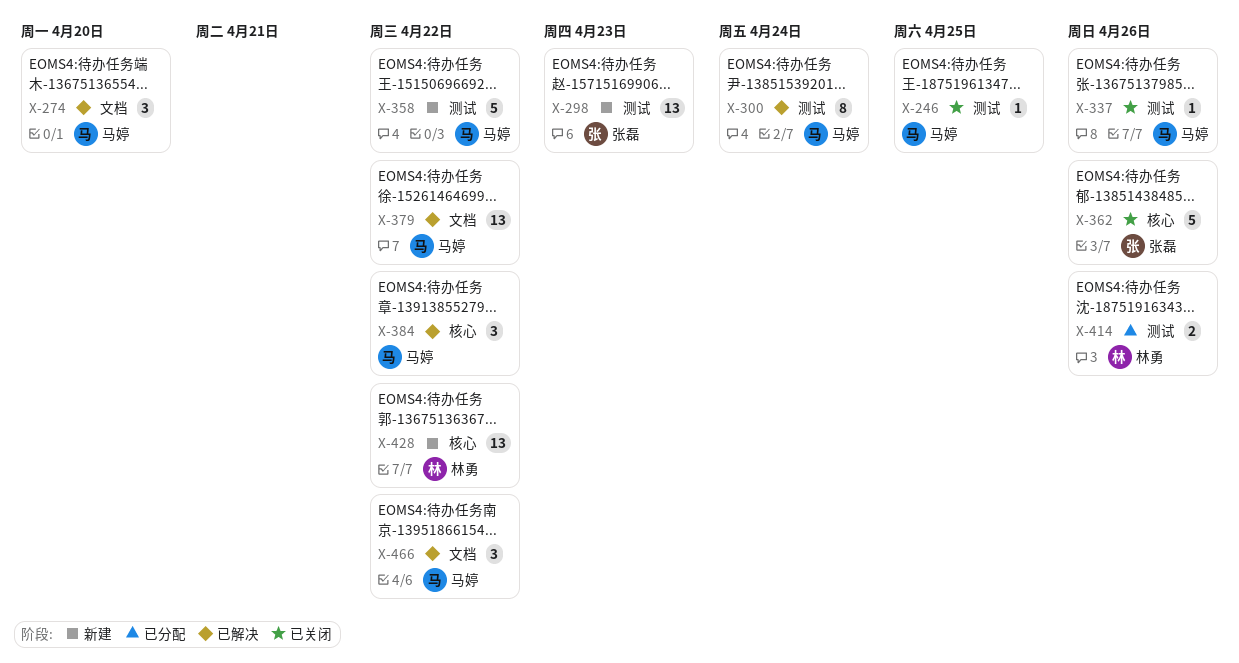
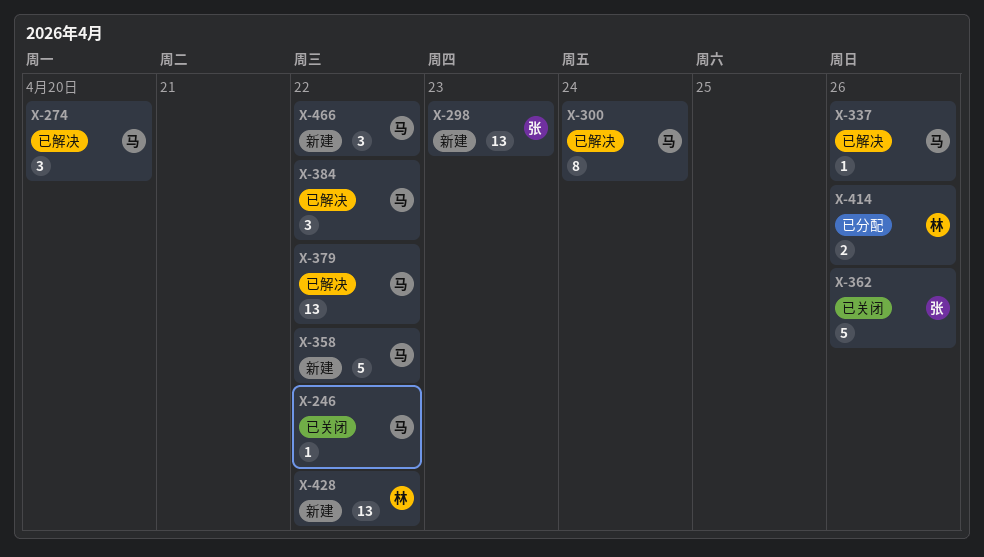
X-246, due: Apr 25 -> Apr 22
X-337, status: 已关闭 -> 已解决
X-466, status: 已解决 -> 新建

